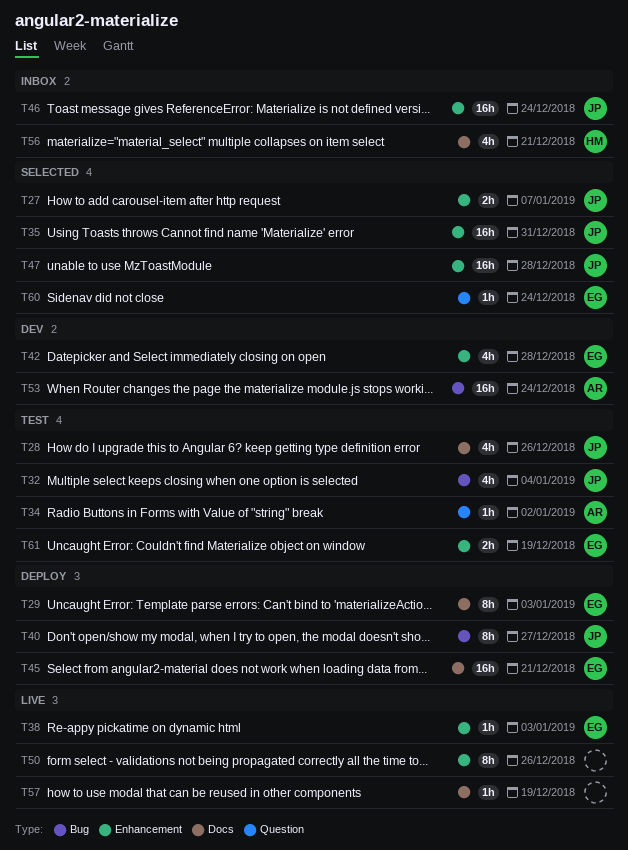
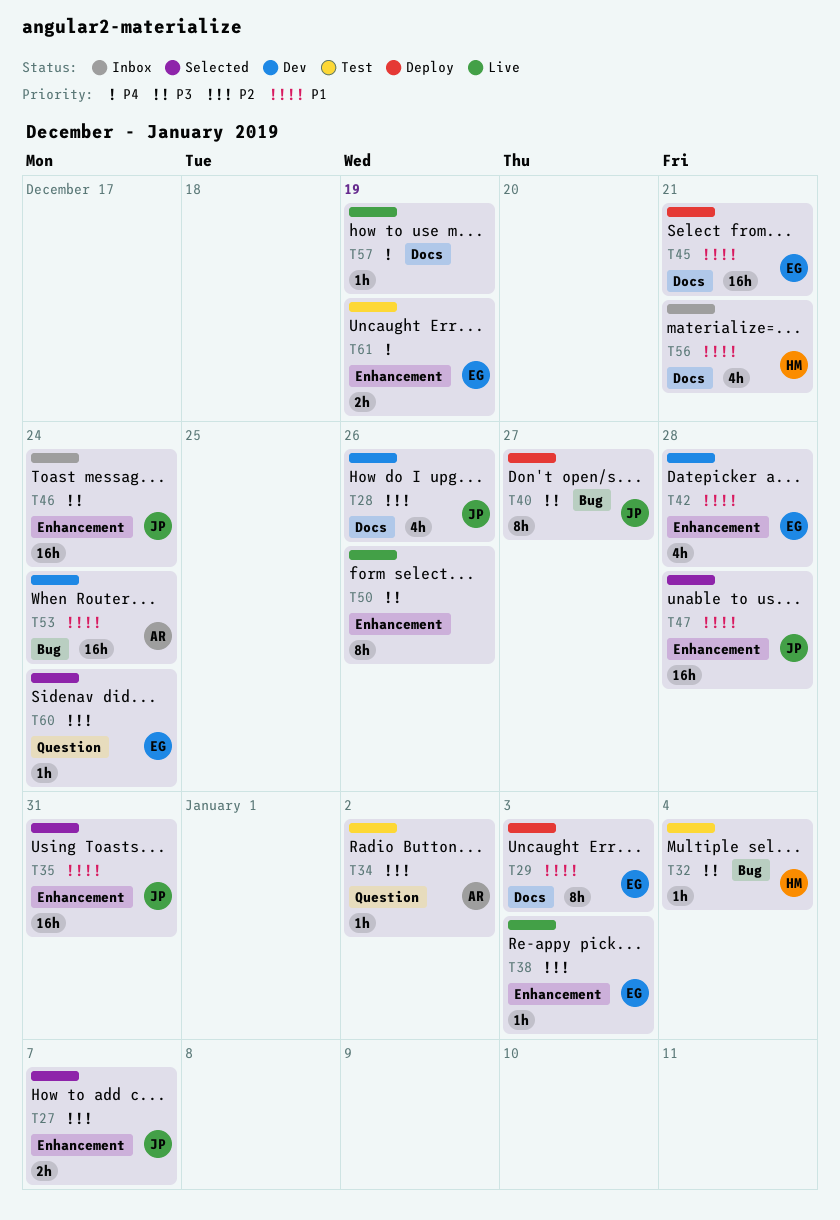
T28, status: Test -> Dev
T32, owner: JP -> HM
T32, estimate: 4h -> 1h

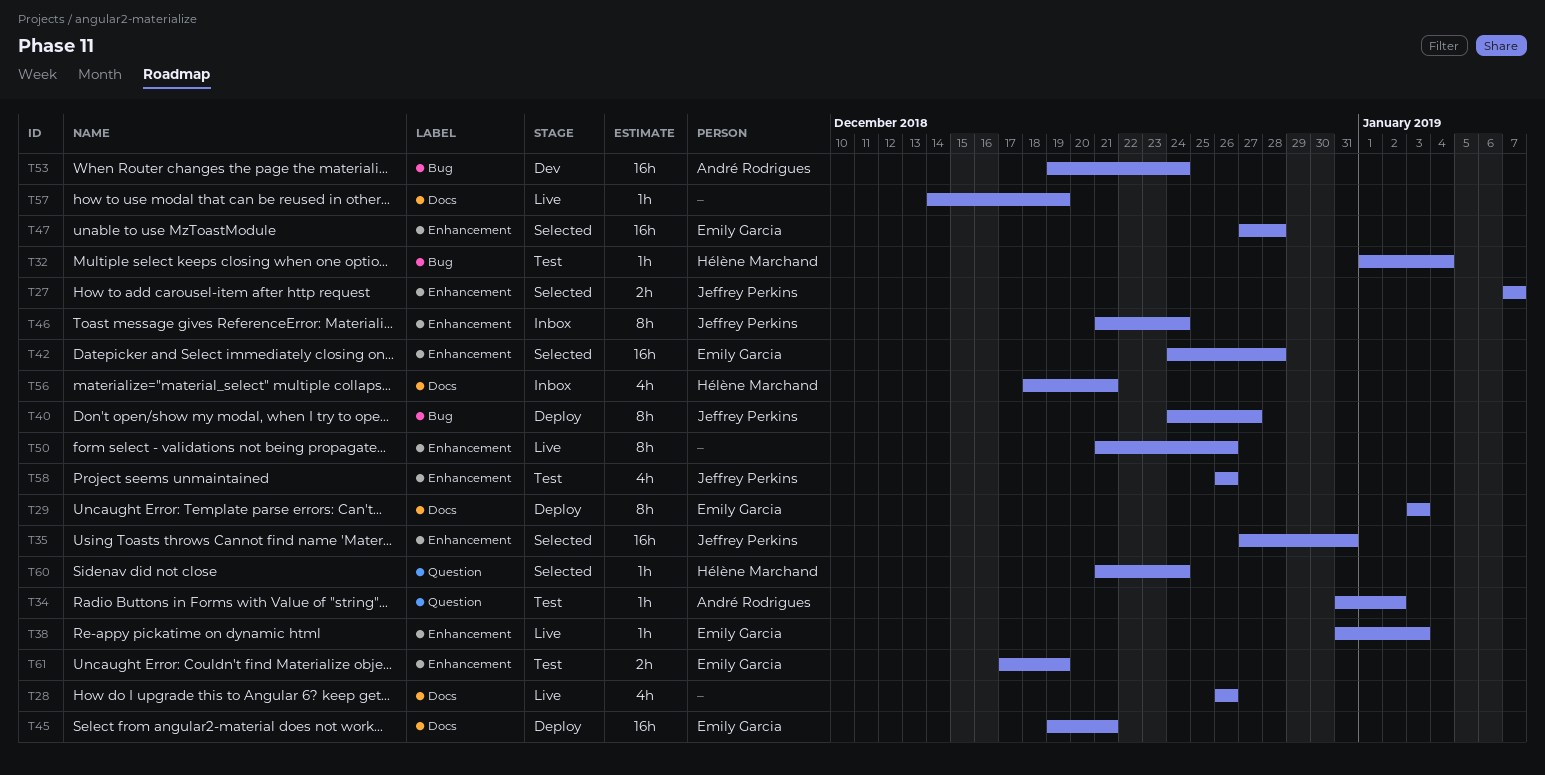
T28, status: Dev -> Live
T28, owner: Jeffrey Perkins -> none
T42, status: Dev -> Selected
T42, estimate: 4h -> 16h
T46, estimate: 16h -> 8h
T47, owner: Jeffrey Perkins -> Emily Garcia
T58: none -> present
T60, owner: Emily Garcia -> Hélène Marchand

